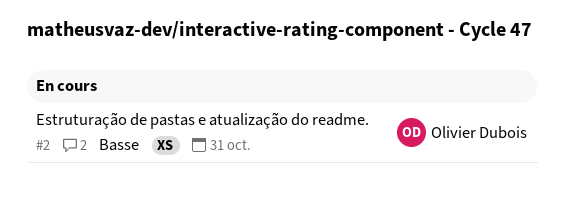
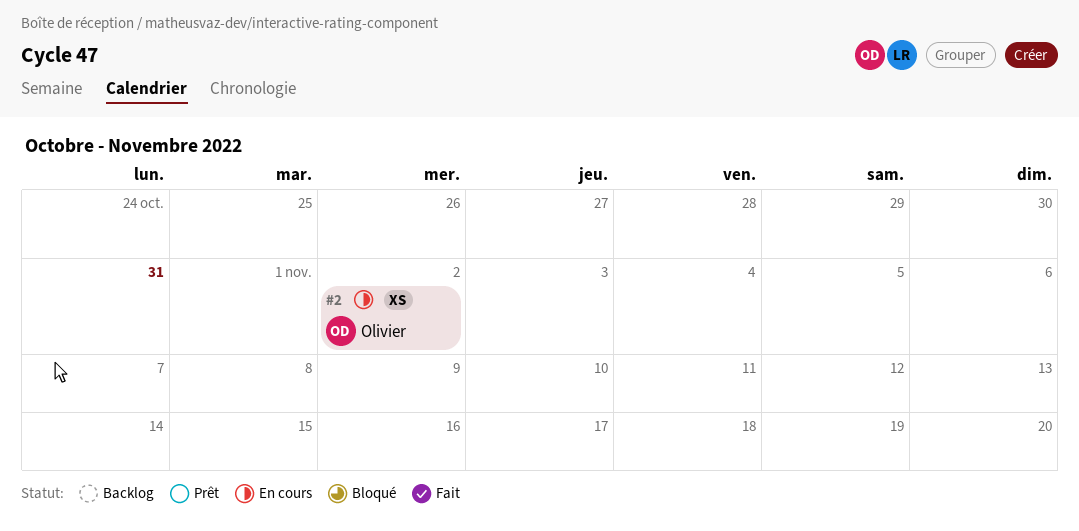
#2, due: Oct 31 -> Nov 2

